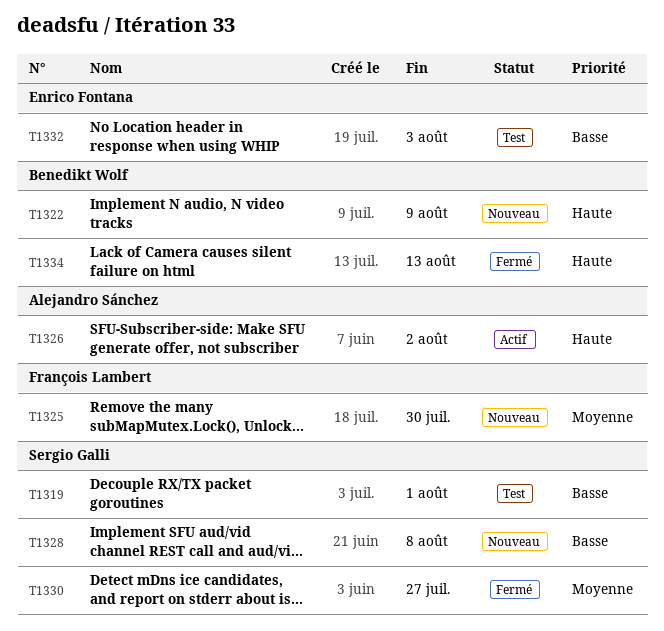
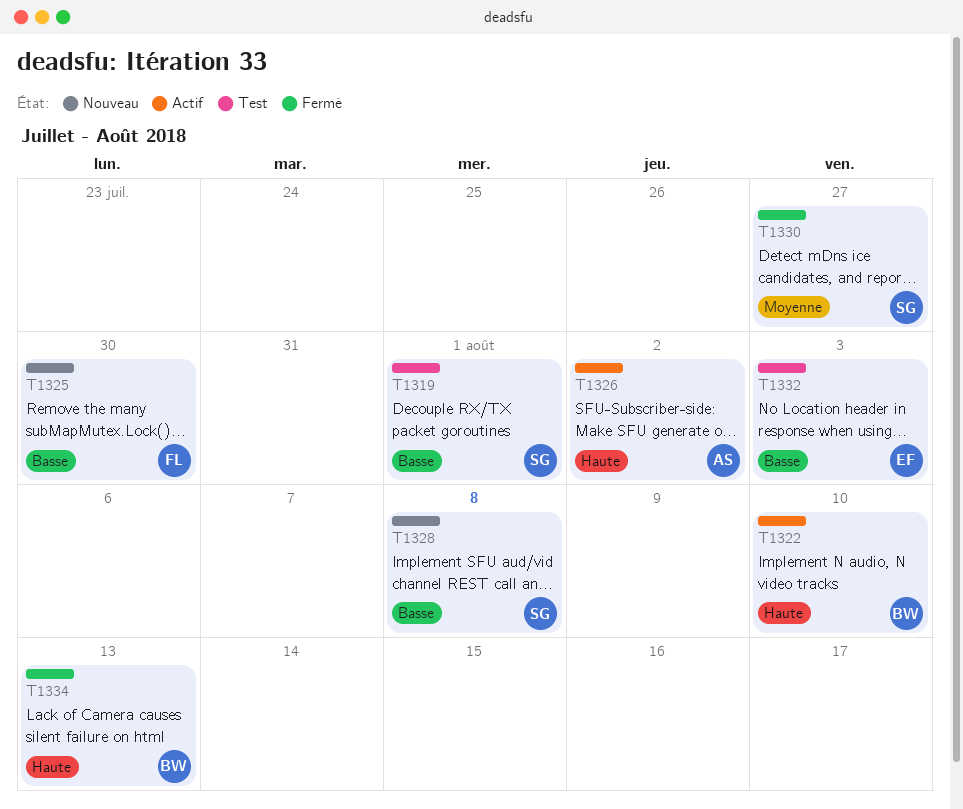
T1322, status: Nouveau -> Actif
T1322, due: Aug 9 -> Aug 10
T1325, priority: Moyenne -> Basse

